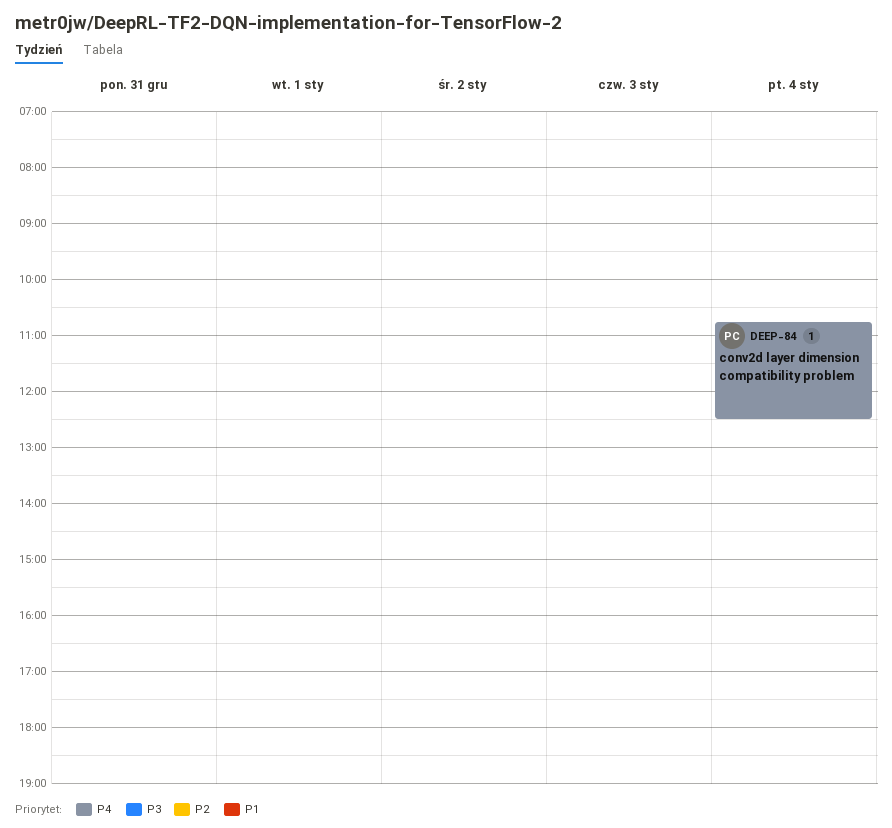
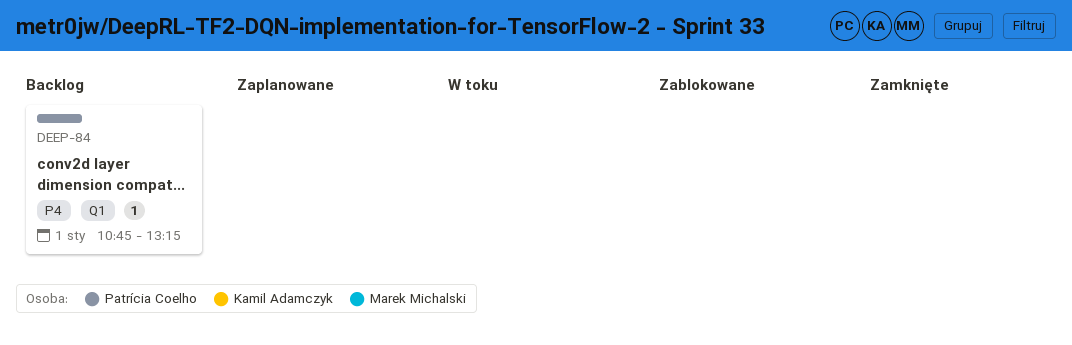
DEEP-84, day: Jan 4 -> Jan 1
DEEP-84, ends: 12:30 -> 13:15

